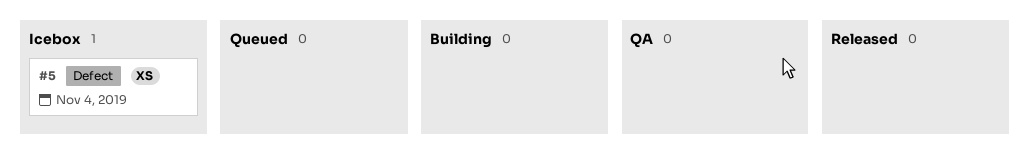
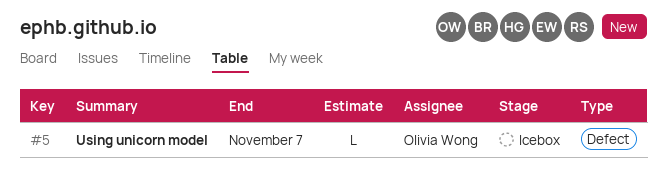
#5, estimate: XS -> L
#5, due: Nov 4 -> Nov 7

